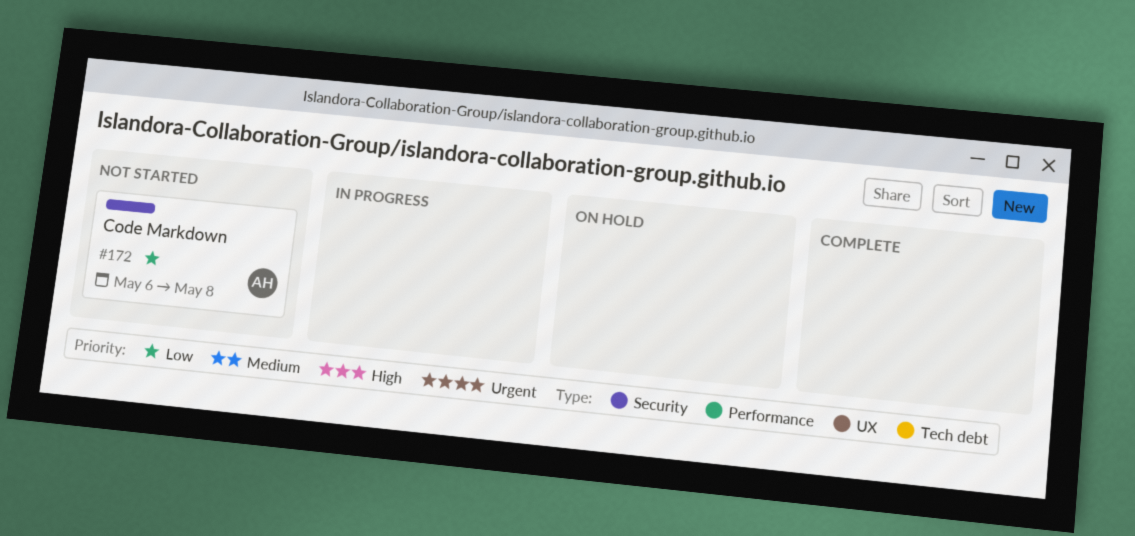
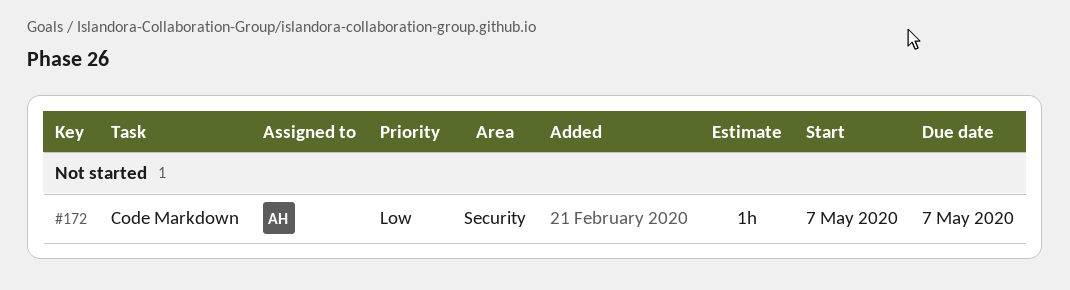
#172, start: May 6 -> May 7
#172, due: May 8 -> May 7

